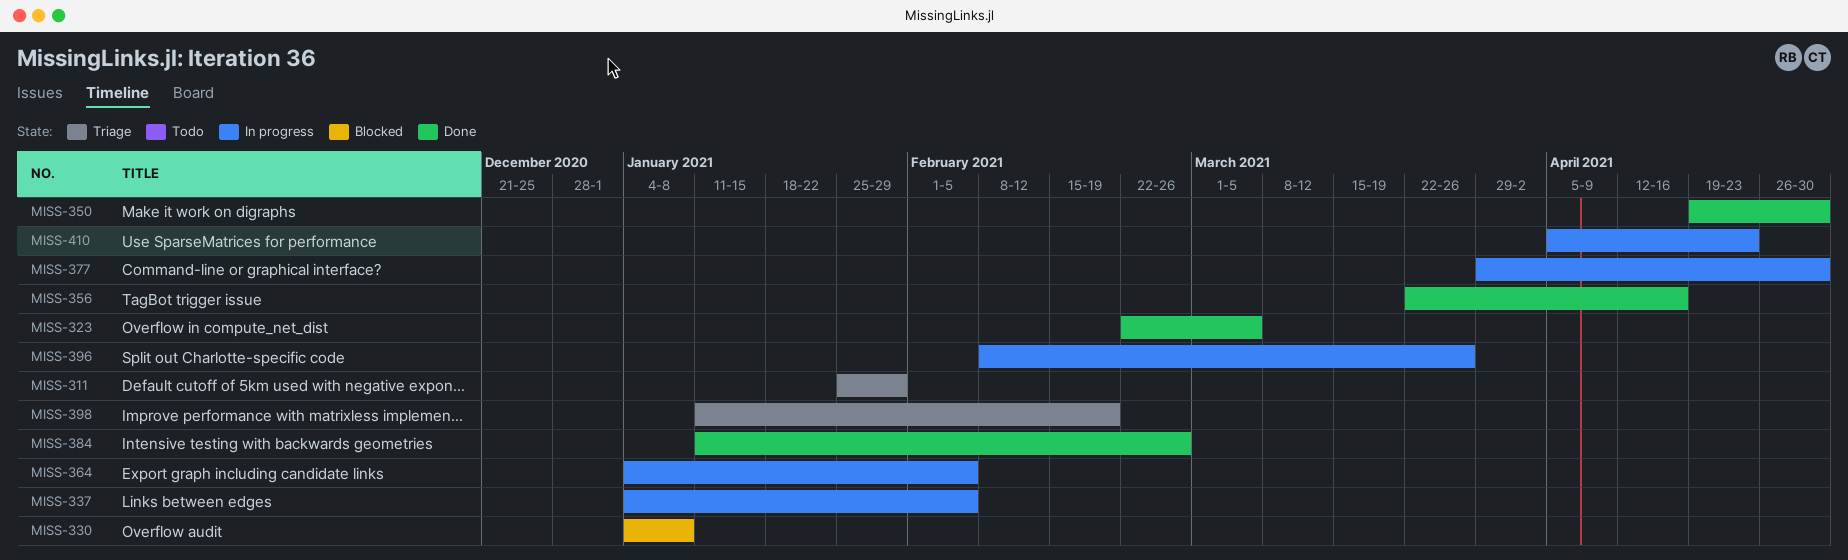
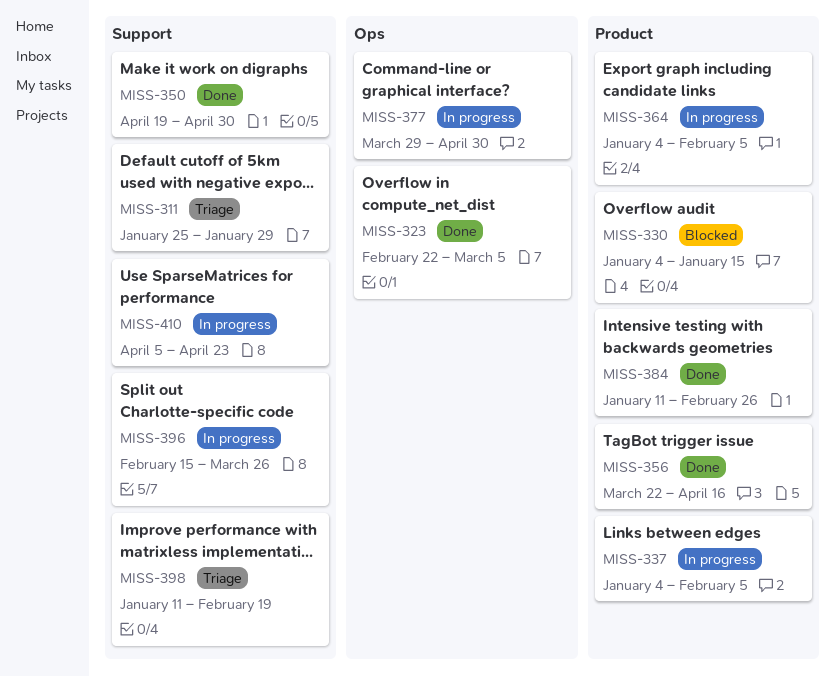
MISS-330, due: Jan 8 -> Jan 15
MISS-396, start: Feb 8 -> Feb 15

